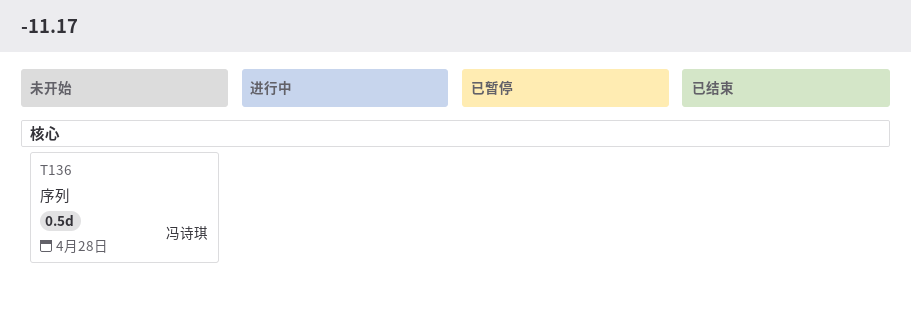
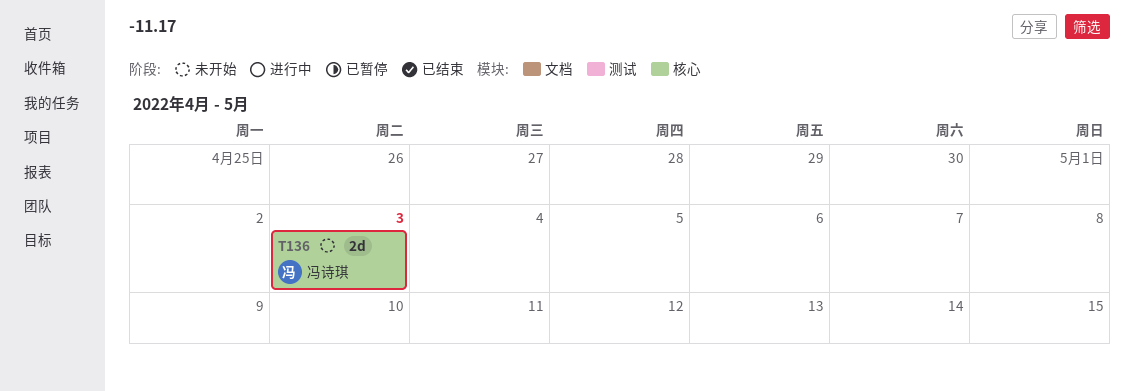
T136, estimate: 0.5d -> 2d
T136, due: Apr 28 -> May 3

